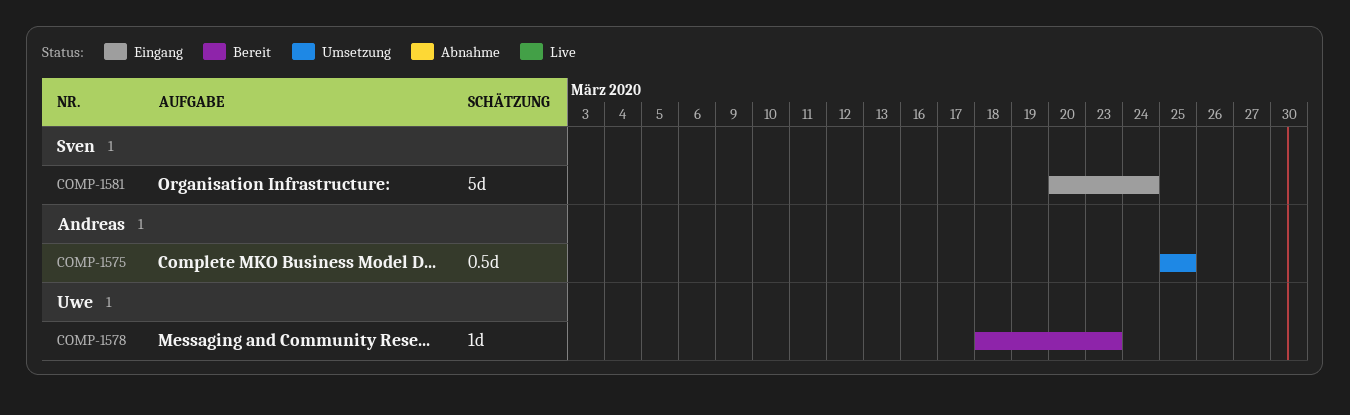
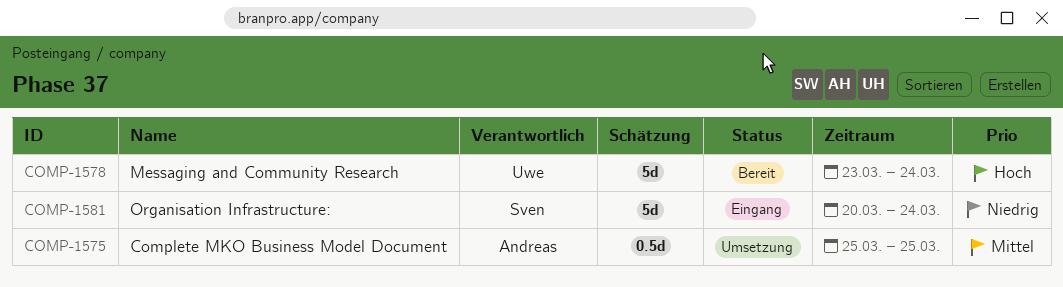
COMP-1578, estimate: 1d -> 5d
COMP-1578, start: Mar 18 -> Mar 23
COMP-1578, due: Mar 23 -> Mar 24

